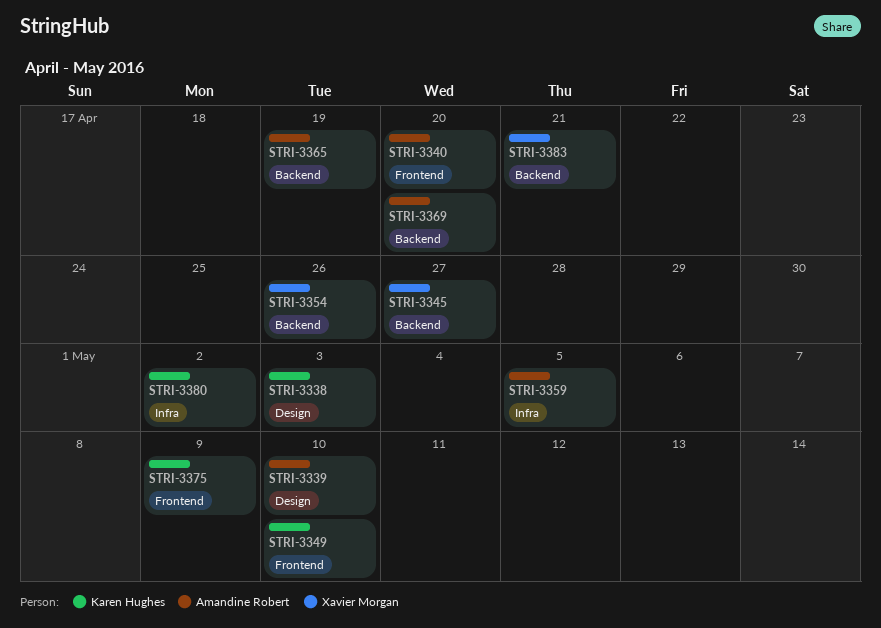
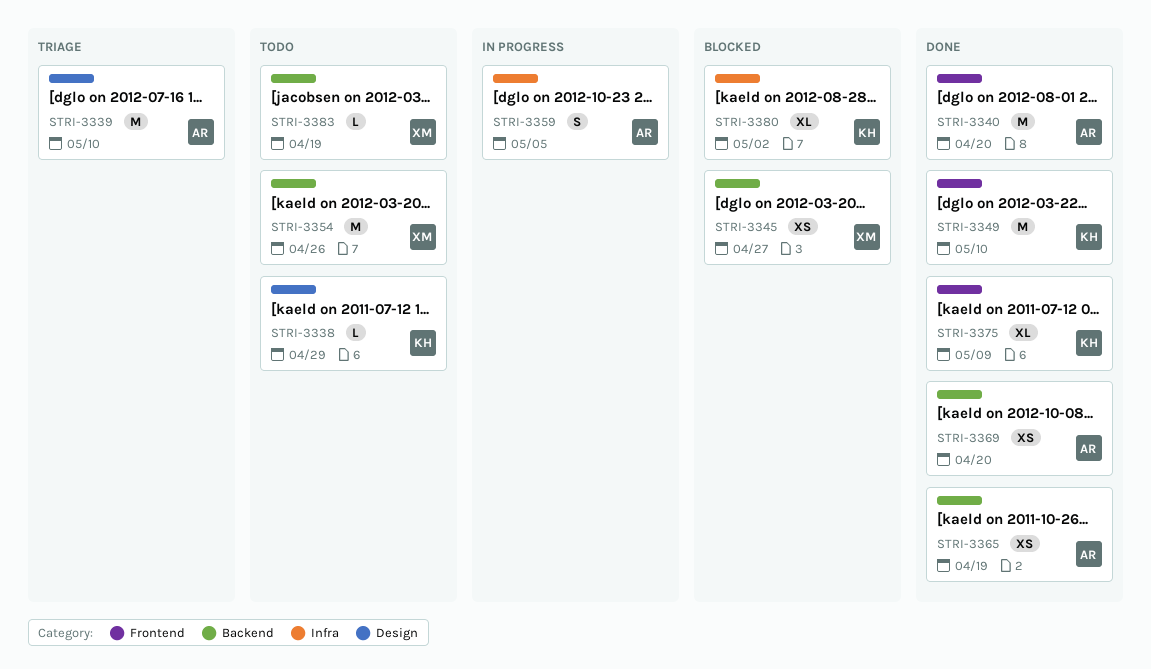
STRI-3338, due: May 3 -> Apr 29
STRI-3383, due: Apr 21 -> Apr 19

